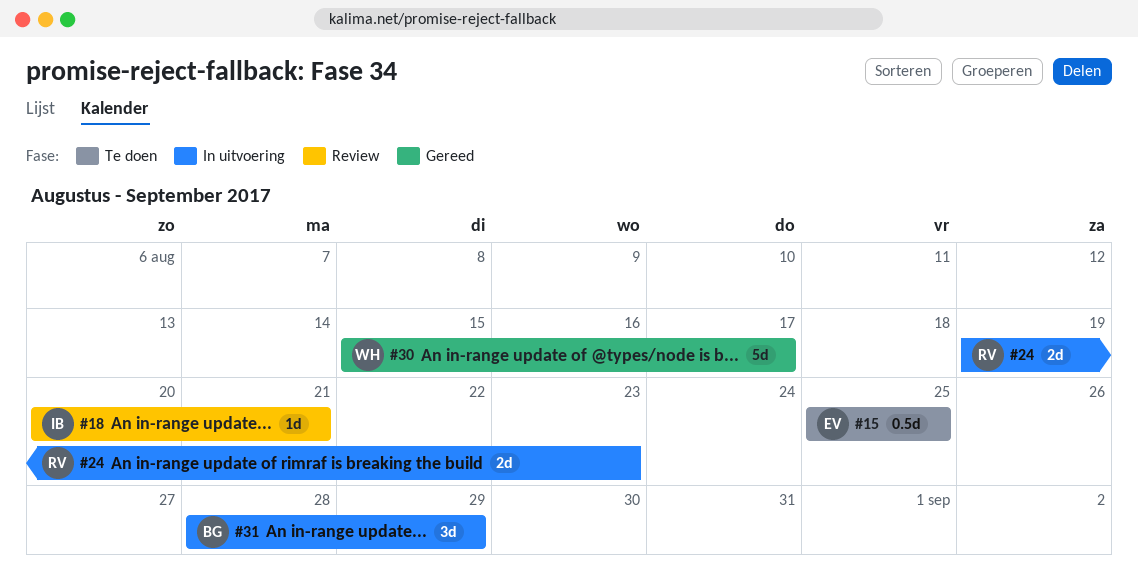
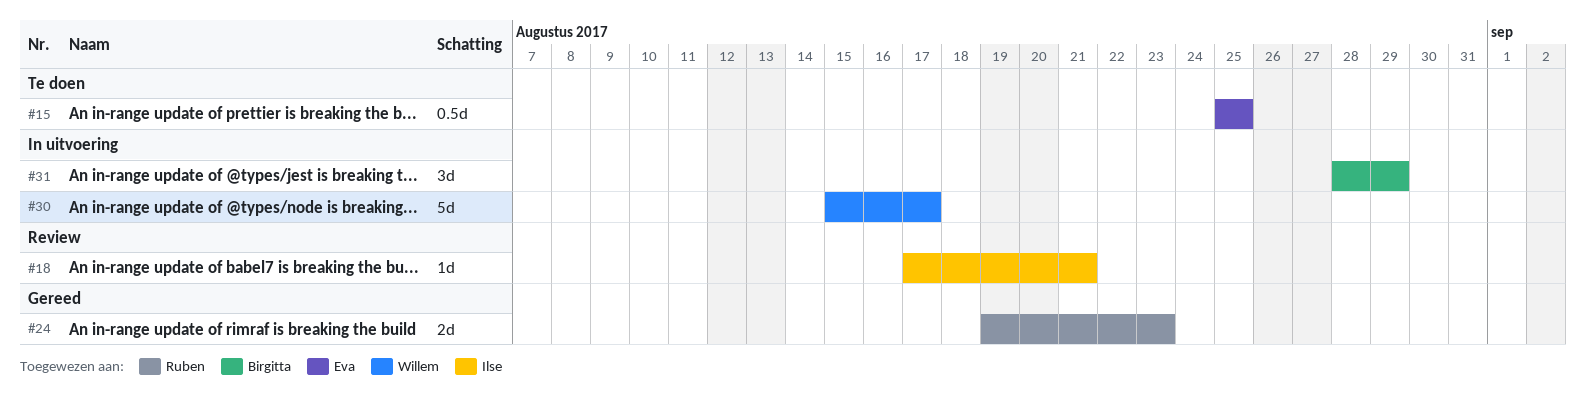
#18, start: Aug 20 -> Aug 17
#24, status: In uitvoering -> Gereed
#30, status: Gereed -> In uitvoering

